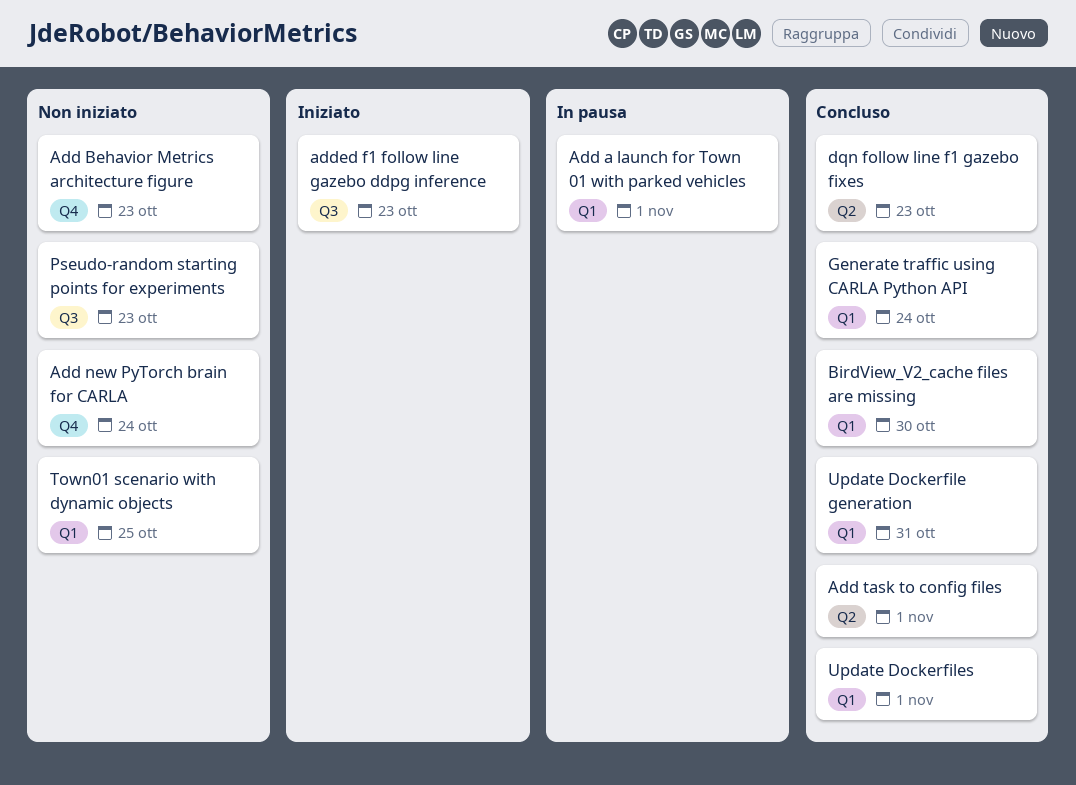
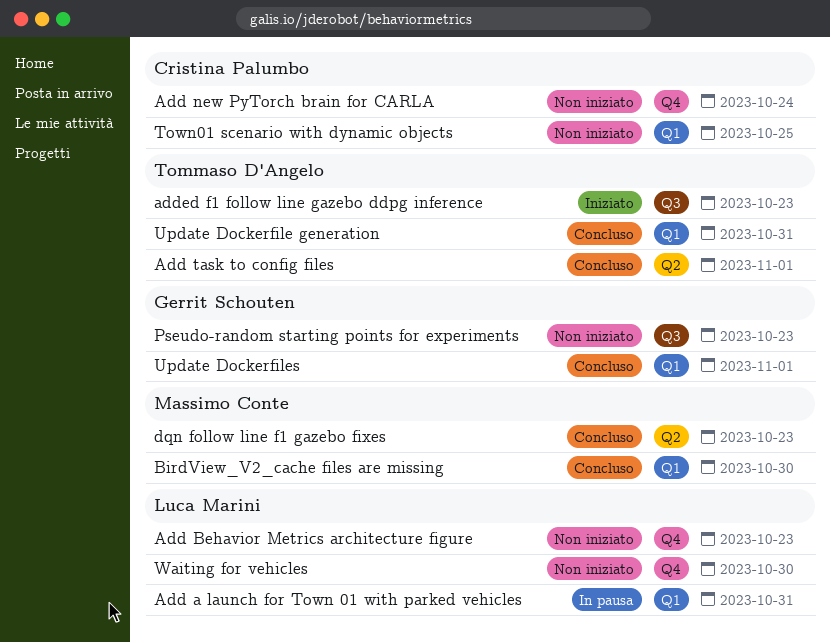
Add a launch for Town 01 with parked vehicles, due: Nov 1 -> Oct 31
Generate traffic using CARLA Python API: present -> none
Waiting for vehicles: none -> present

